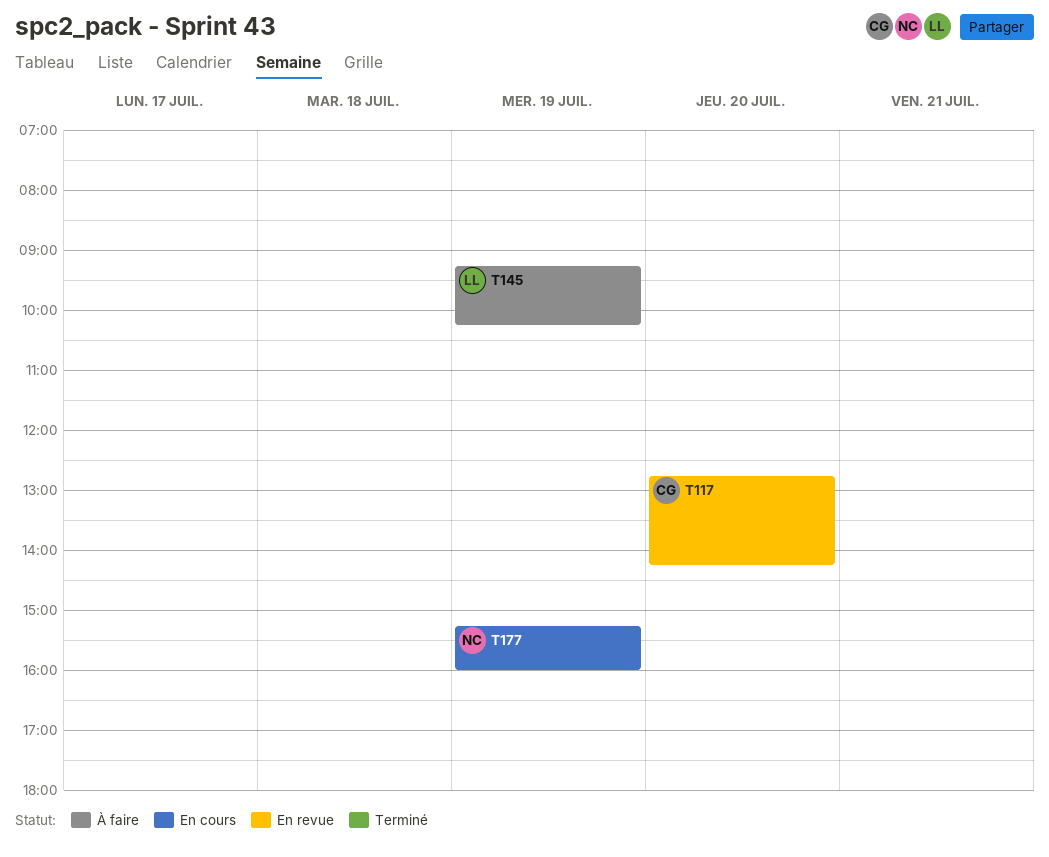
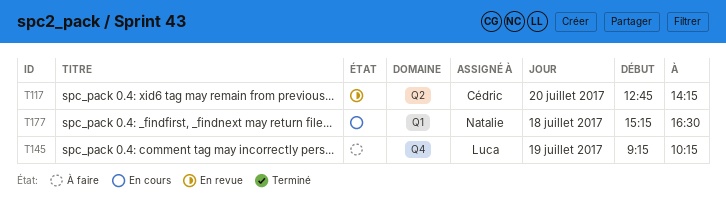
T177, day: Jul 19 -> Jul 18
T177, ends: 16:00 -> 16:30

